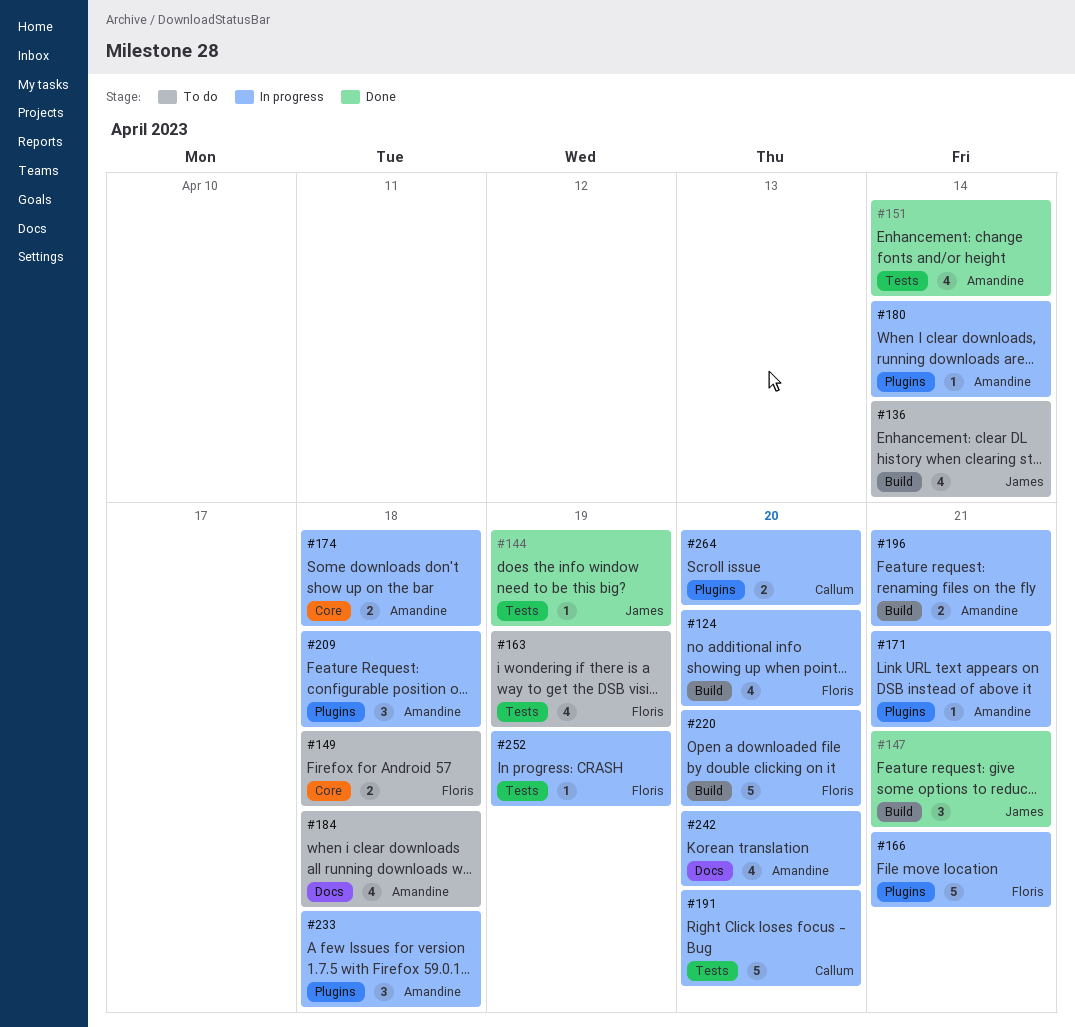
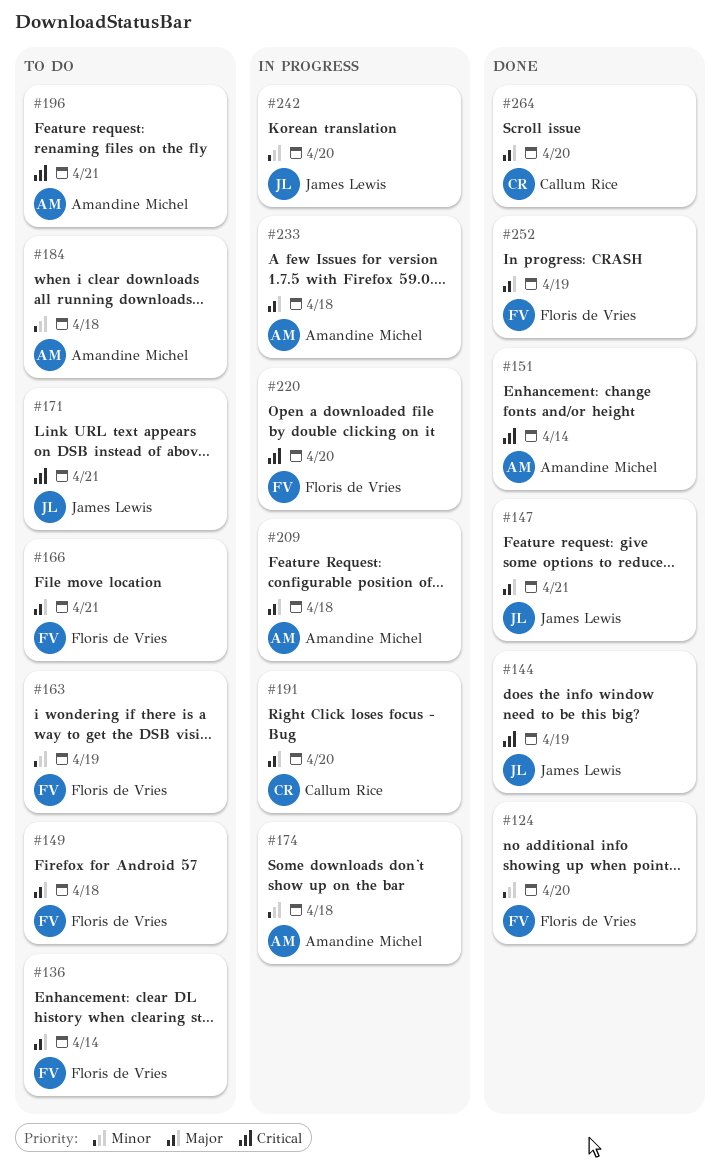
#124, status: In progress -> Done
#136, owner: James Lewis -> Floris de Vries
#166, status: In progress -> To do
#171, status: In progress -> To do
#171, owner: Amandine Michel -> James Lewis
#180: present -> none
#196, status: In progress -> To do
#242, owner: Amandine Michel -> James Lewis
#252, status: In progress -> Done
#264, status: In progress -> Done

